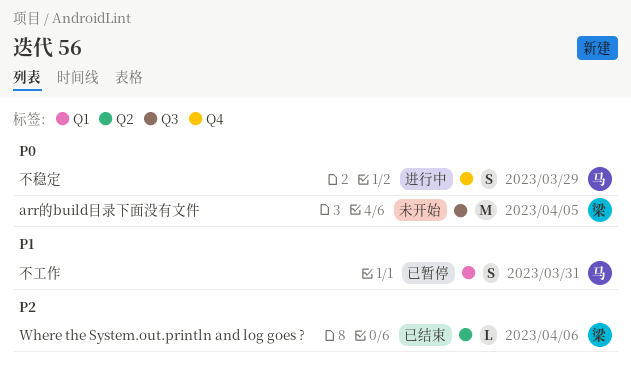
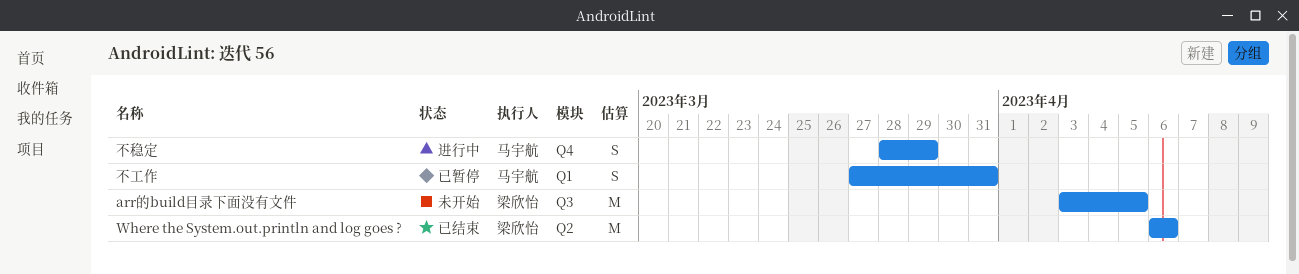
Where the System.out.println and log goes ?, estimate: L -> M

